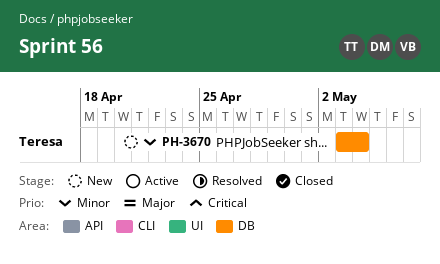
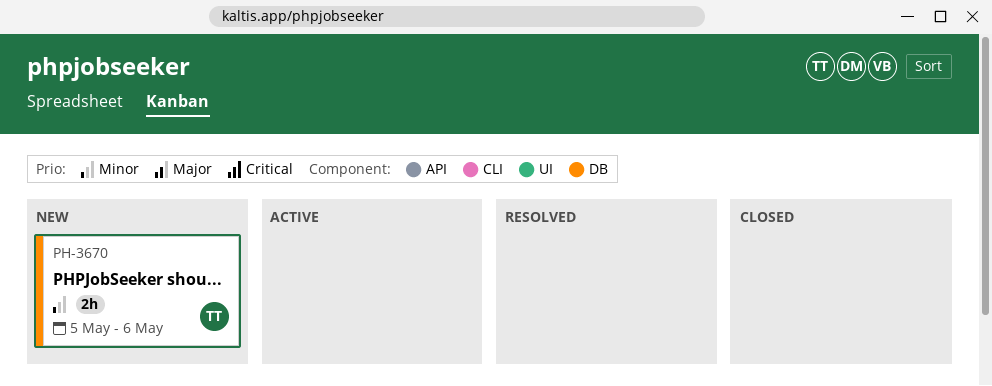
PH-3670, start: May 3 -> May 5
PH-3670, due: May 4 -> May 6

